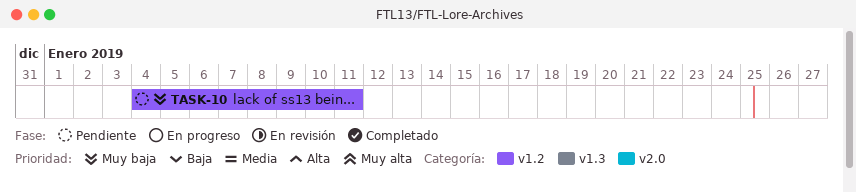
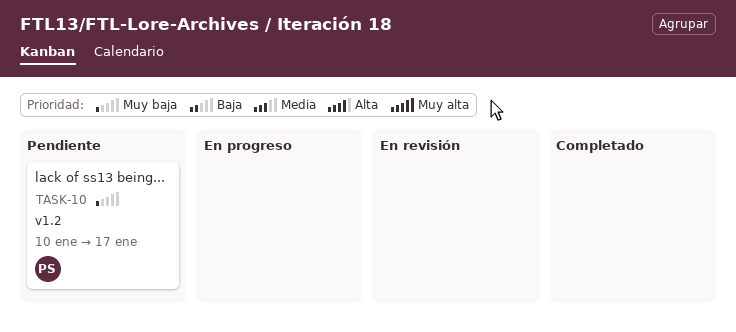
TASK-10, start: Jan 4 -> Jan 10
TASK-10, due: Jan 11 -> Jan 17

